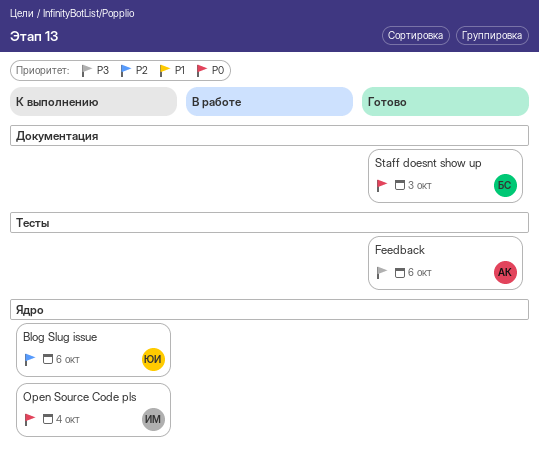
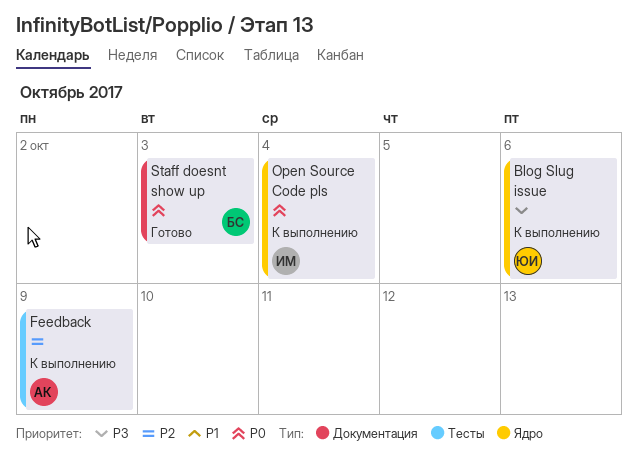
Blog Slug issue, priority: P2 -> P3
Feedback, status: Готово -> К выполнению
Feedback, priority: P3 -> P2
Feedback, due: Oct 6 -> Oct 9

